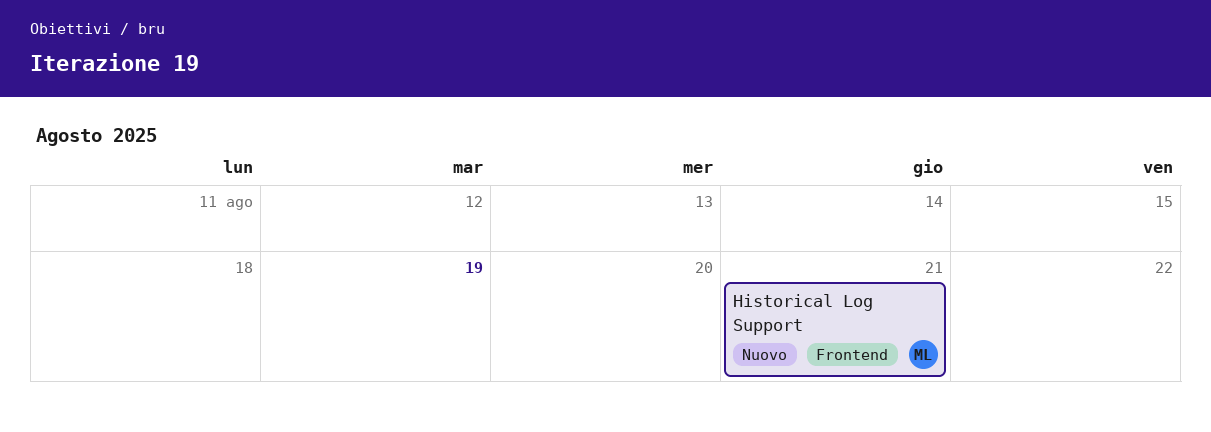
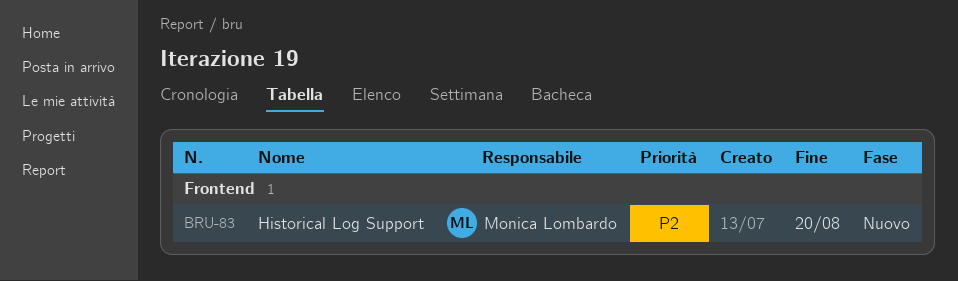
Historical Log Support, due: Aug 21 -> Aug 20

